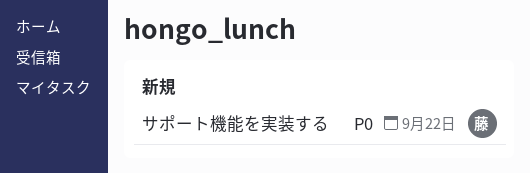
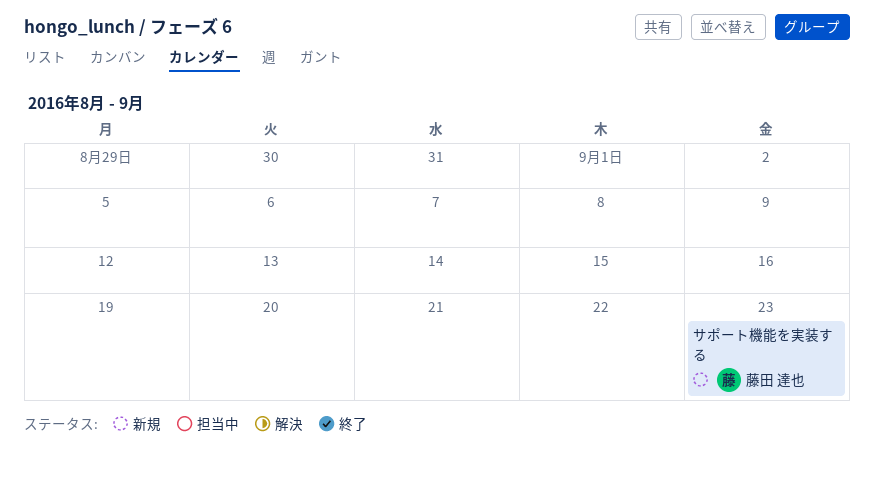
サポート機能を実装する, due: Sep 22 -> Sep 23

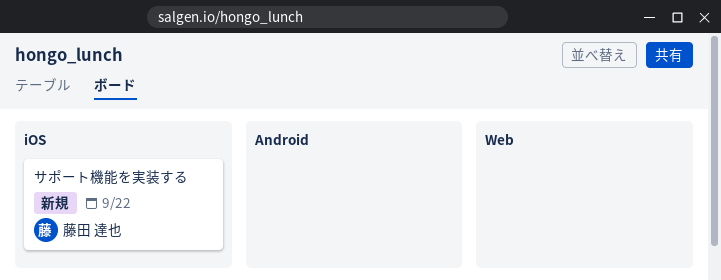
サポート機能を実装する, due: Sep 23 -> Sep 22

